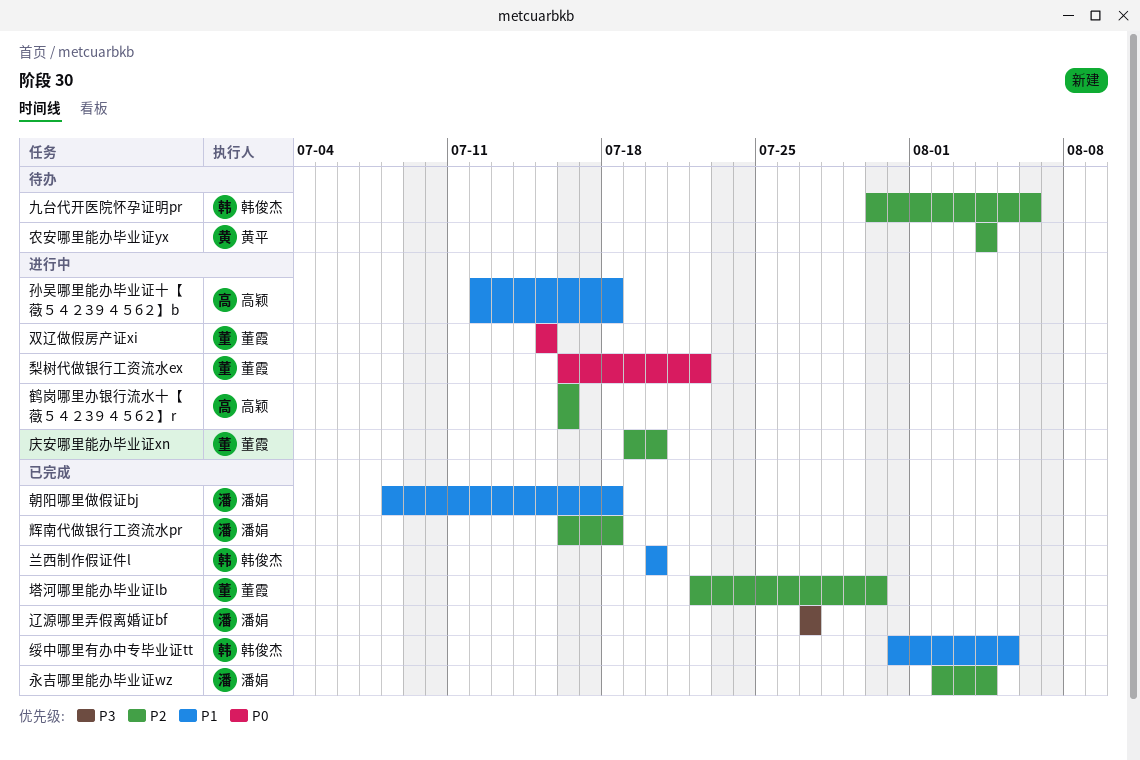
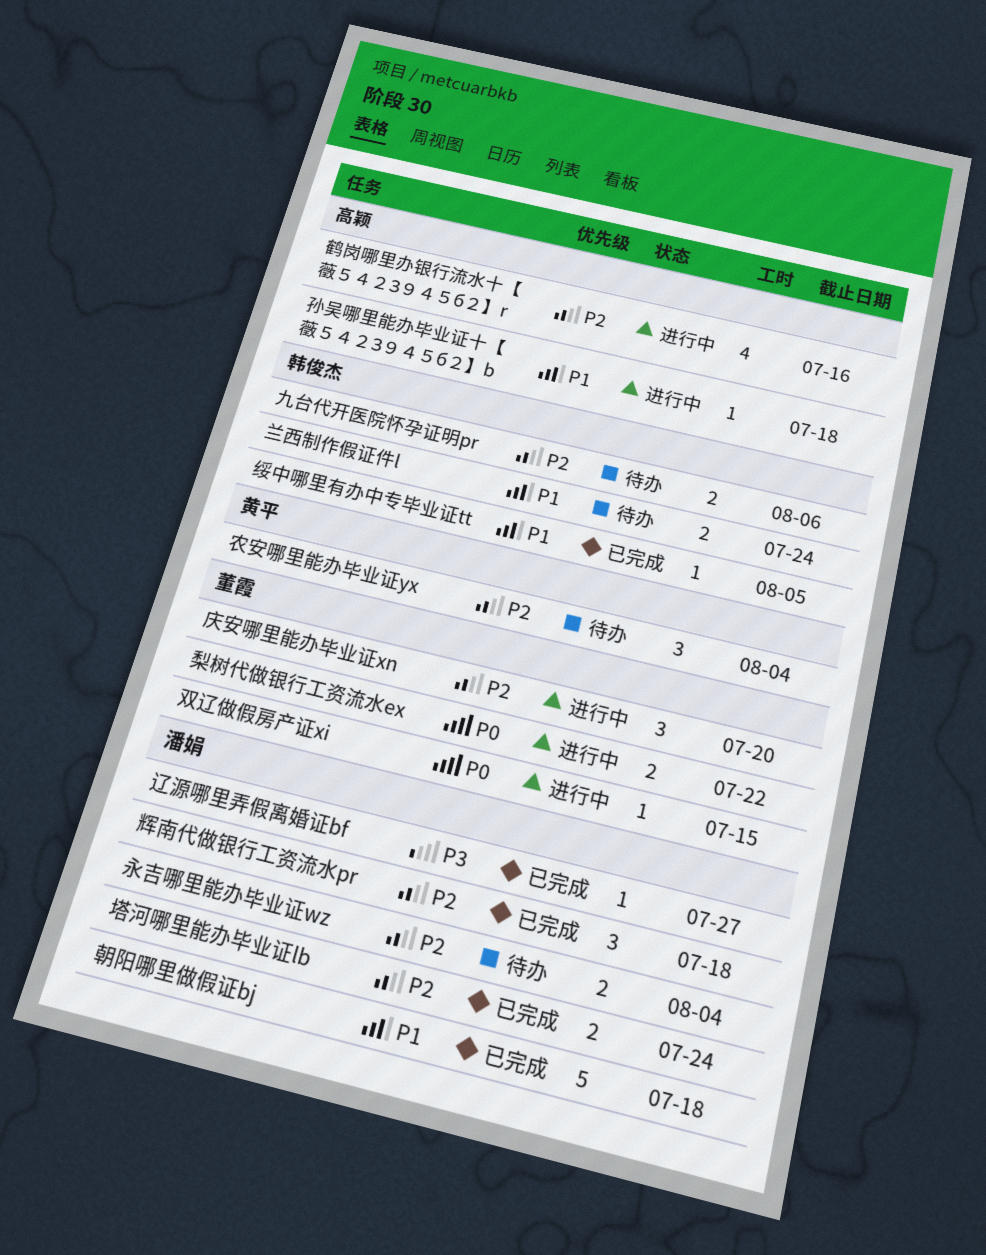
兰西制作假证件l, status: 已完成 -> 待办
兰西制作假证件l, due: Jul 20 -> Jul 24
塔河哪里能办毕业证lb, owner: 董霞 -> 潘娟
塔河哪里能办毕业证lb, due: Jul 30 -> Jul 24
永吉哪里能办毕业证wz, status: 已完成 -> 待办

